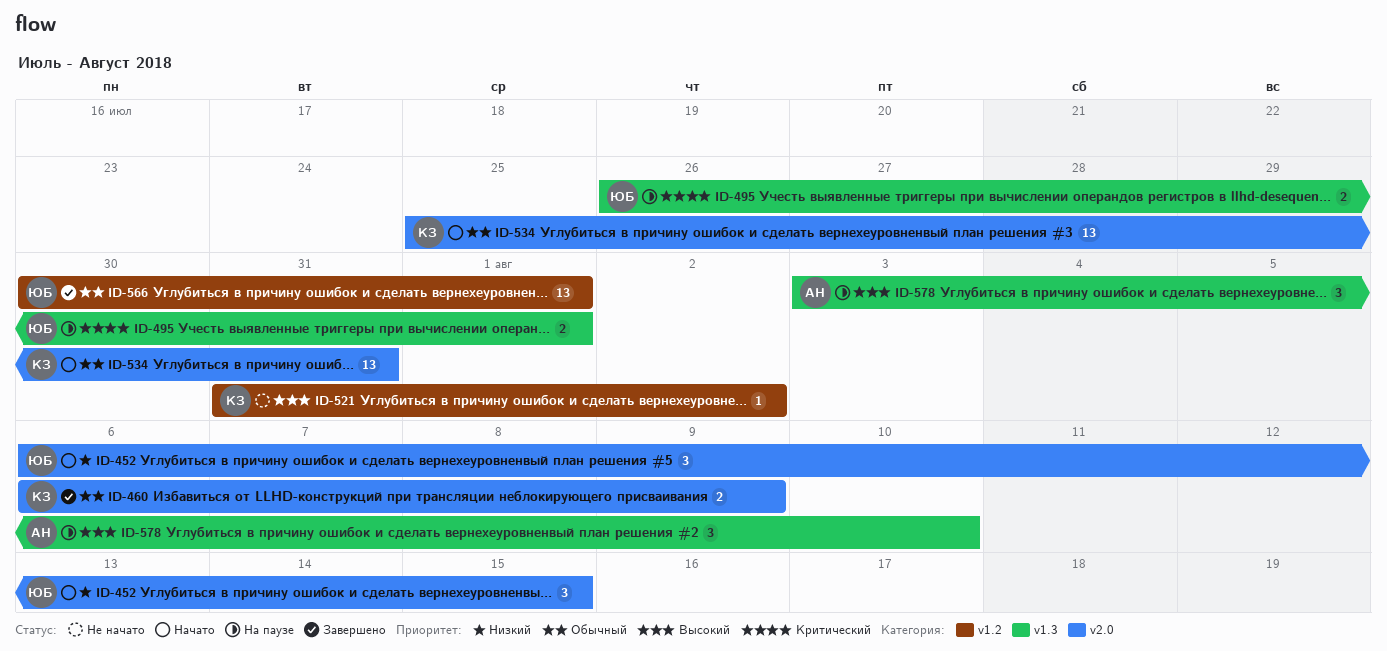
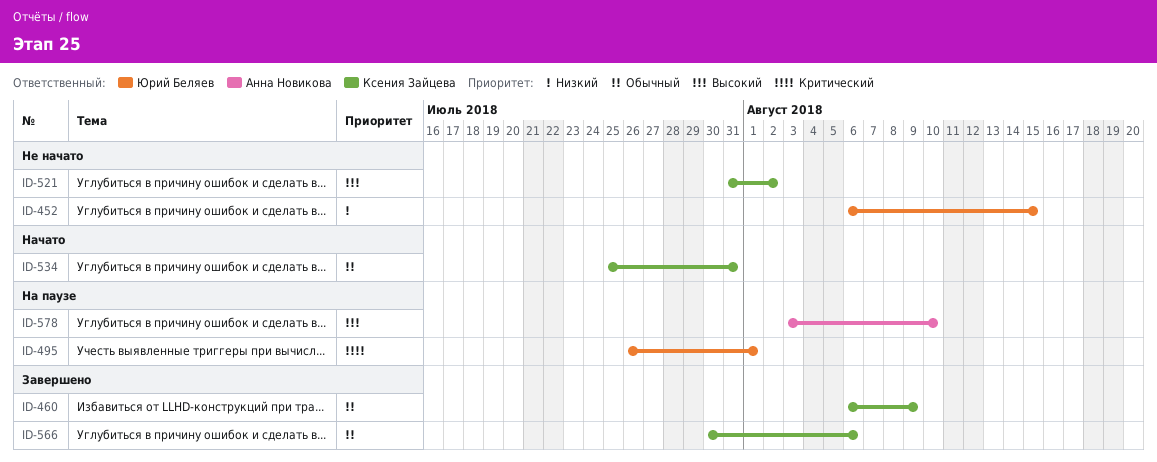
ID-452, status: Начато -> Не начато
ID-566, owner: Юрий Беляев -> Ксения Зайцева
ID-566, due: Aug 1 -> Aug 6

